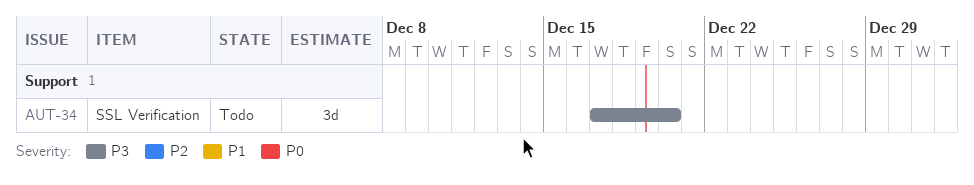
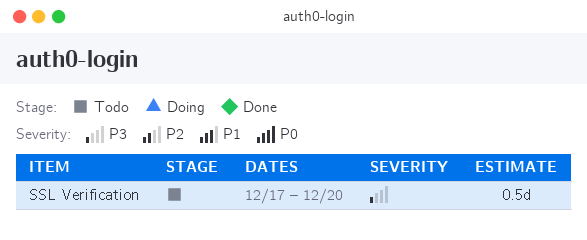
SSL Verification, estimate: 3d -> 0.5d

